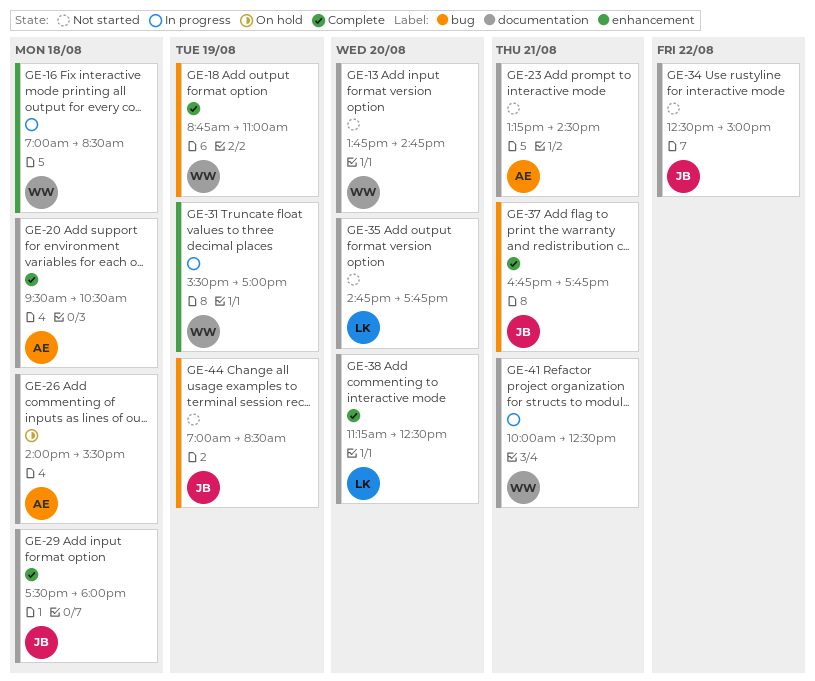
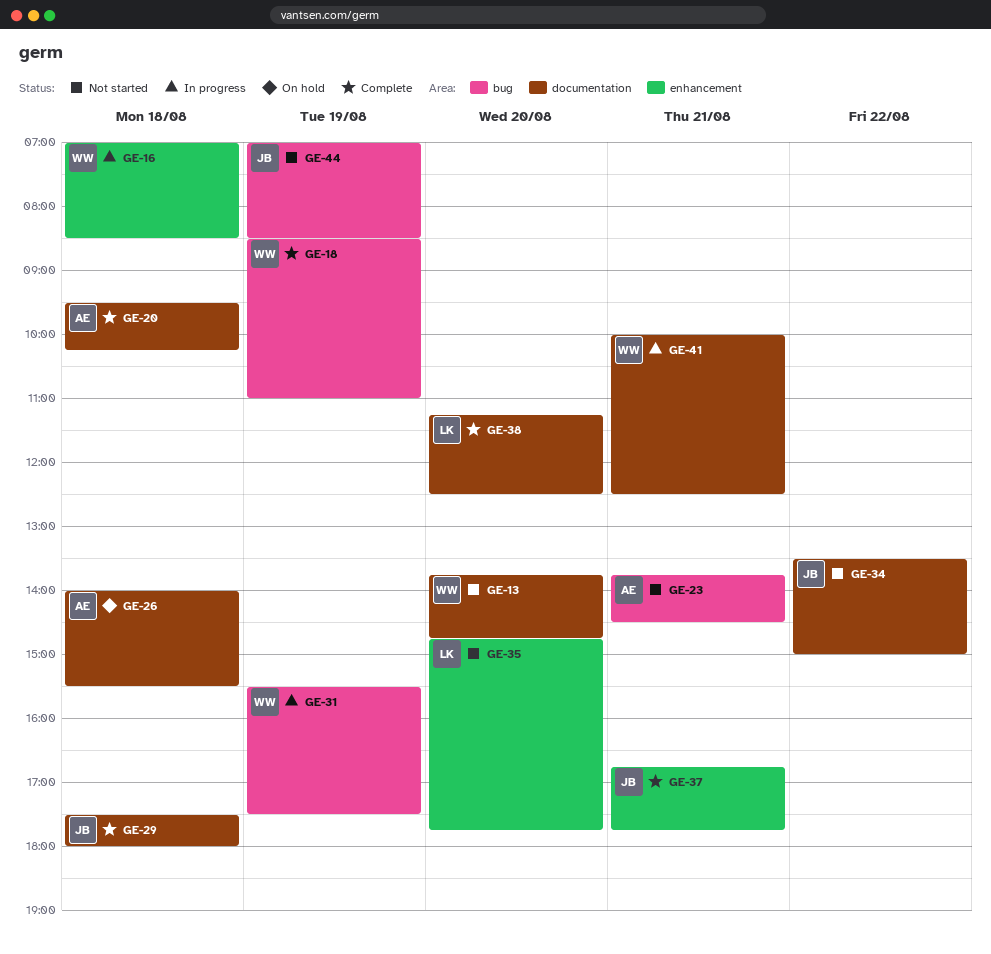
GE-18, begins: 08:45 -> 08:30
GE-20, ends: 10:30 -> 10:15
GE-23, label: documentation -> bug
GE-23, begins: 13:15 -> 13:45
GE-31, label: enhancement -> bug
GE-31, ends: 17:00 -> 17:30
GE-34, begins: 12:30 -> 13:30
GE-35, label: documentation -> enhancement
GE-37, label: bug -> enhancement

